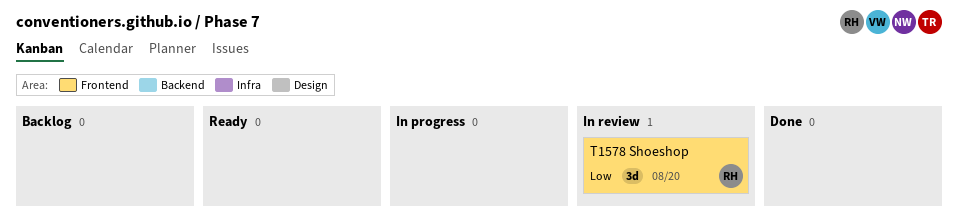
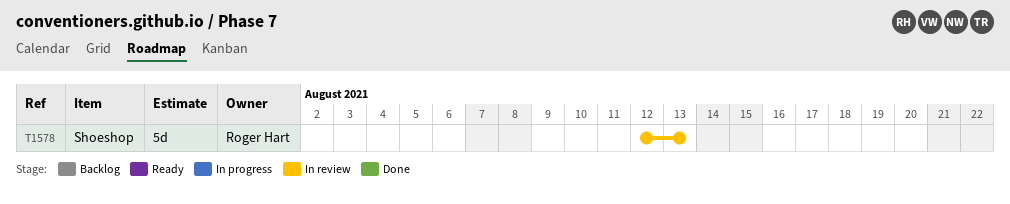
T1578, estimate: 3d -> 5d
T1578, due: Aug 20 -> Aug 13

